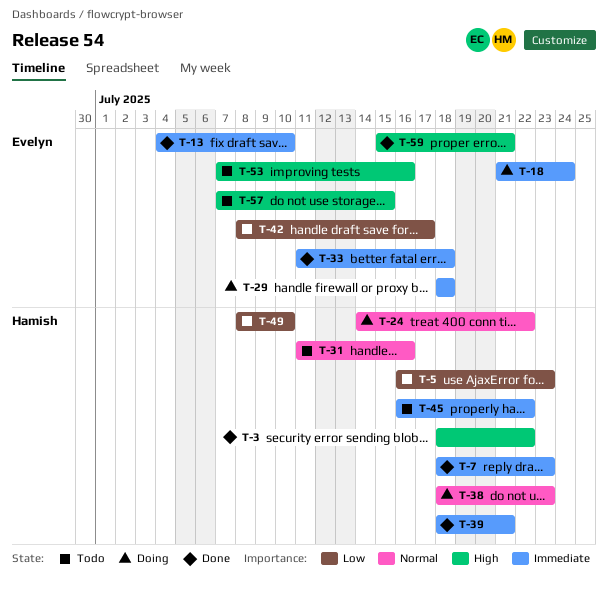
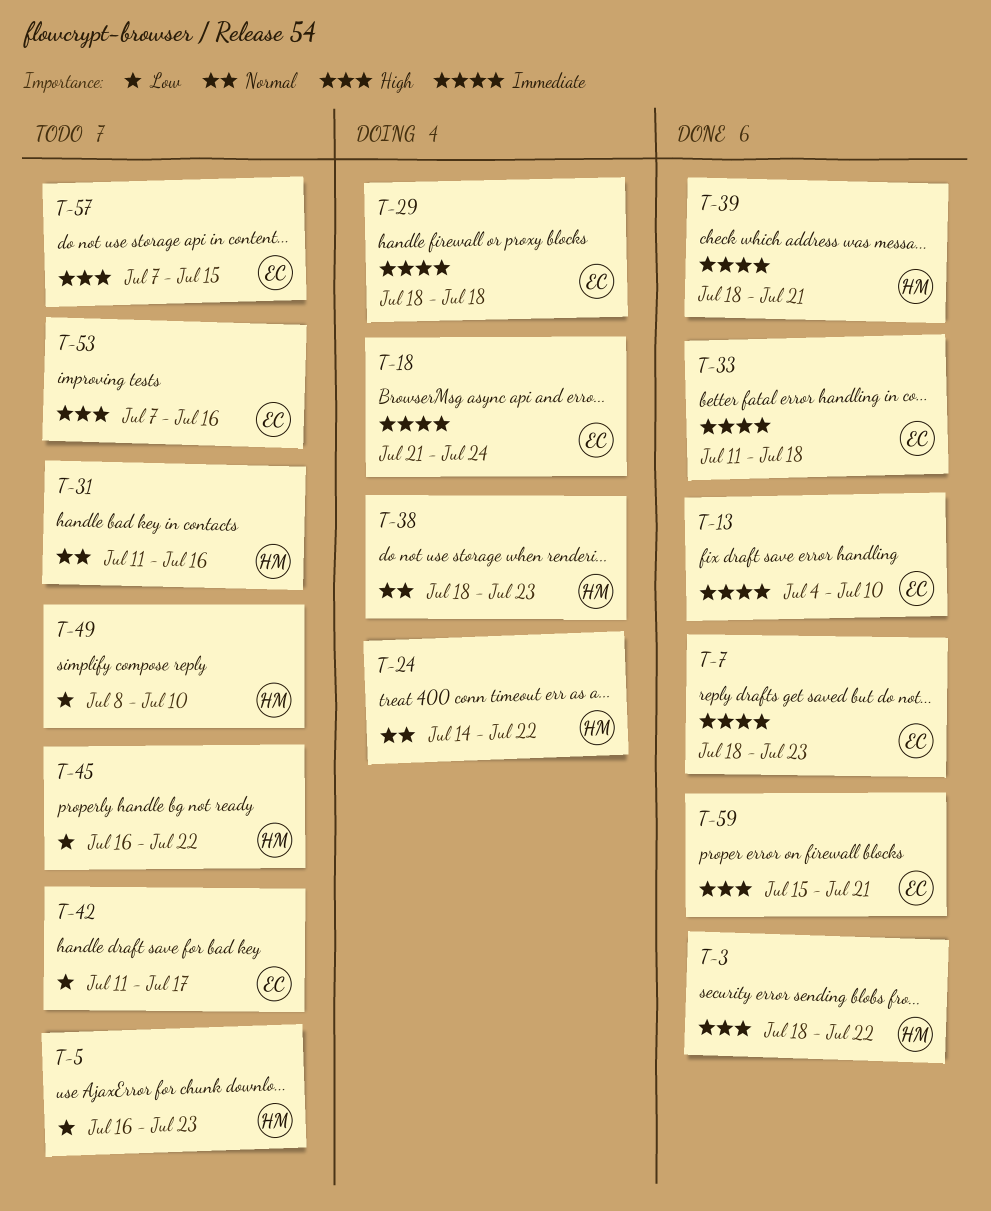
T-7, owner: Hamish -> Evelyn
T-42, start: Jul 8 -> Jul 11
T-45, priority: Immediate -> Low

